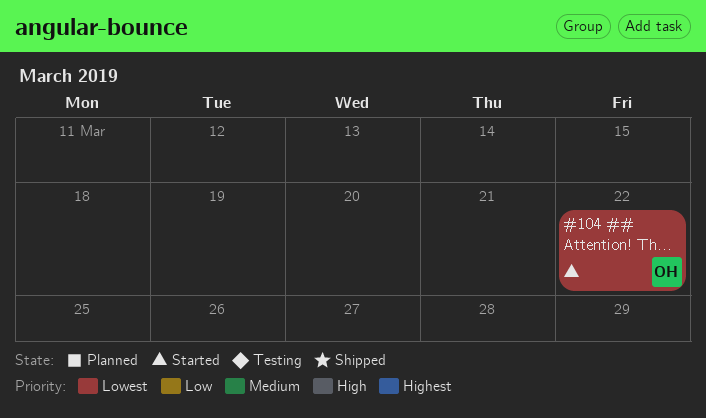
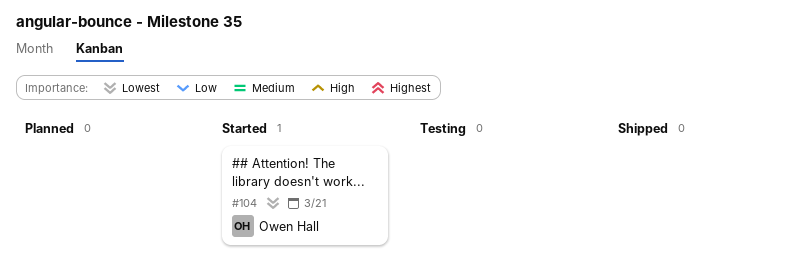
#104, due: Mar 22 -> Mar 21

